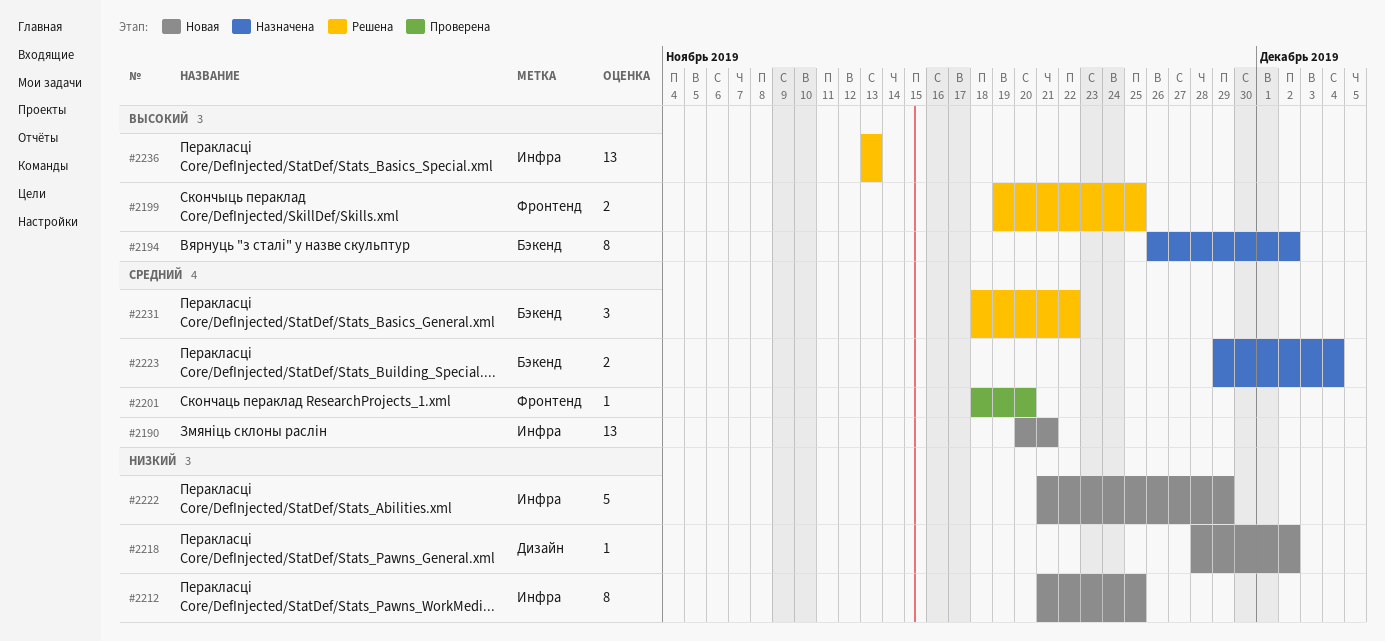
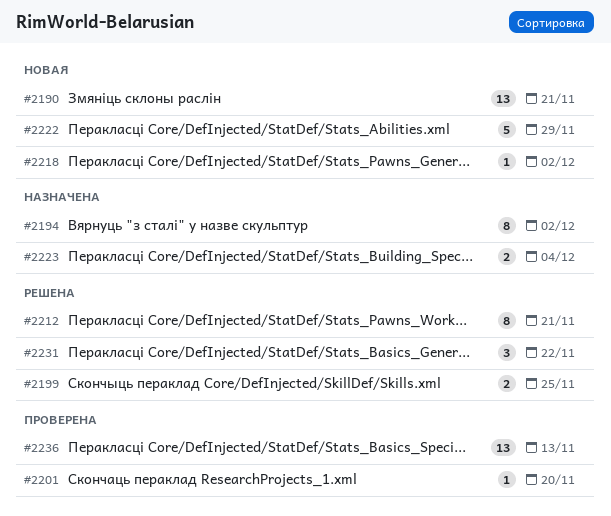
#2212, status: Новая -> Решена
#2212, due: Nov 25 -> Nov 21
#2236, status: Решена -> Проверена

